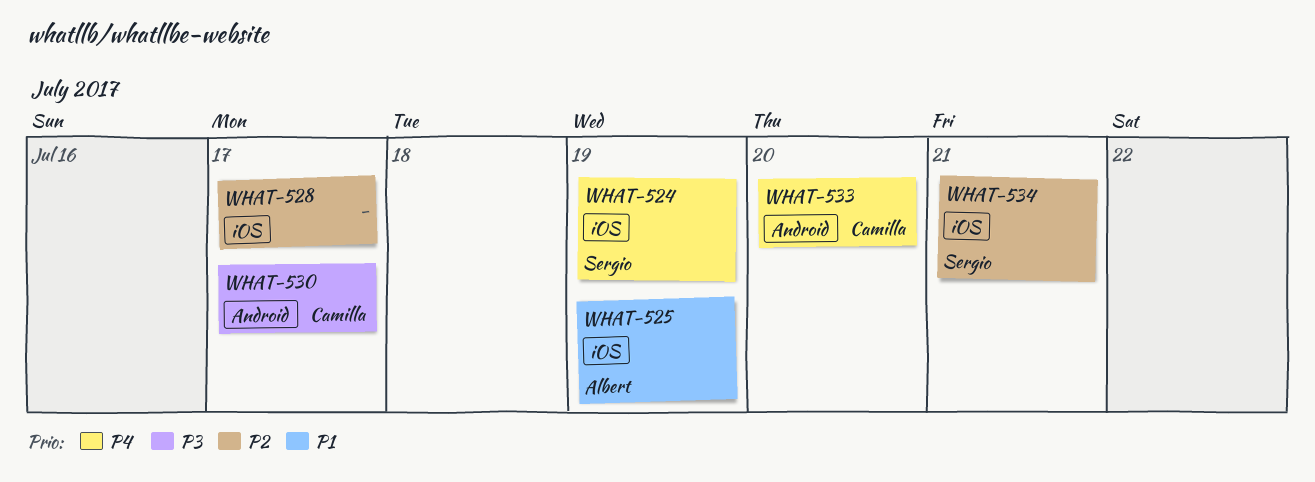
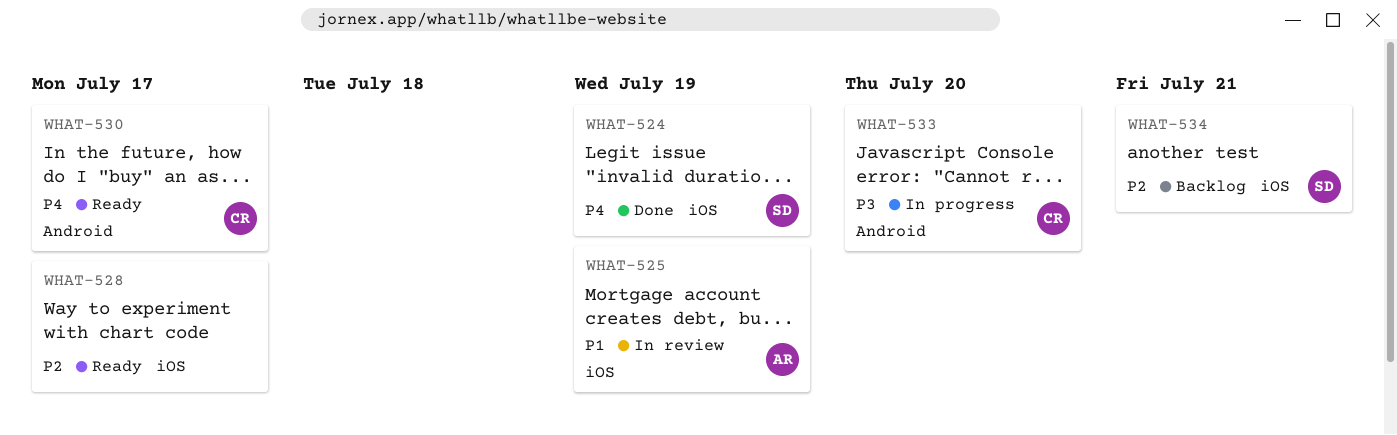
WHAT-530, priority: P3 -> P4
WHAT-533, priority: P4 -> P3

